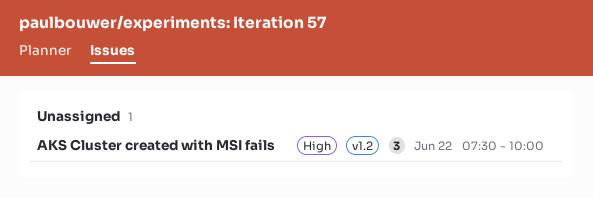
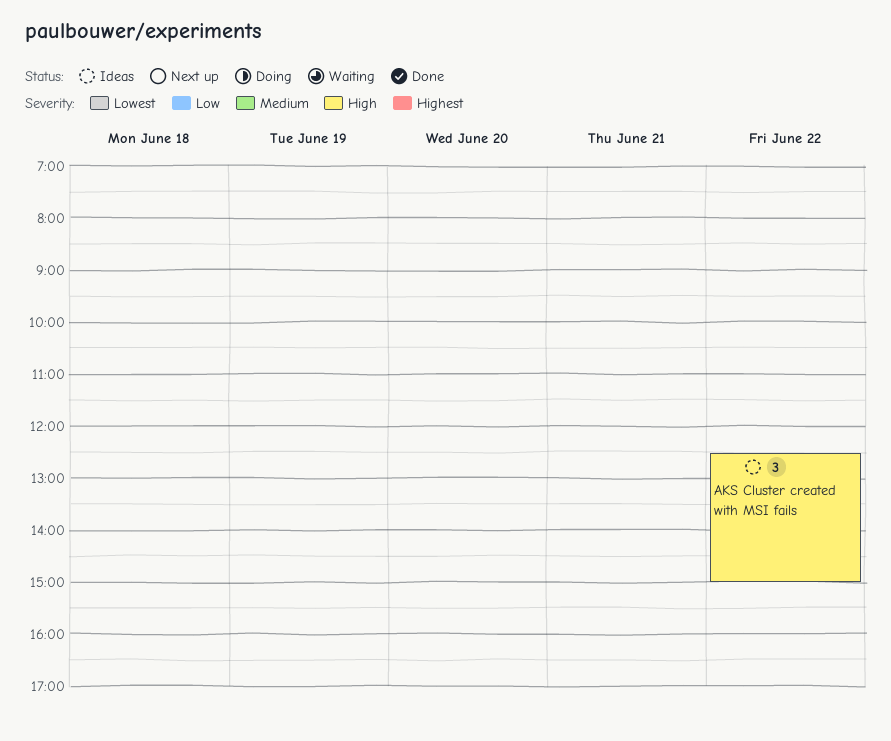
AKS Cluster created with MSI fails, begins: 07:30 -> 12:30
AKS Cluster created with MSI fails, ends: 10:00 -> 15:00

